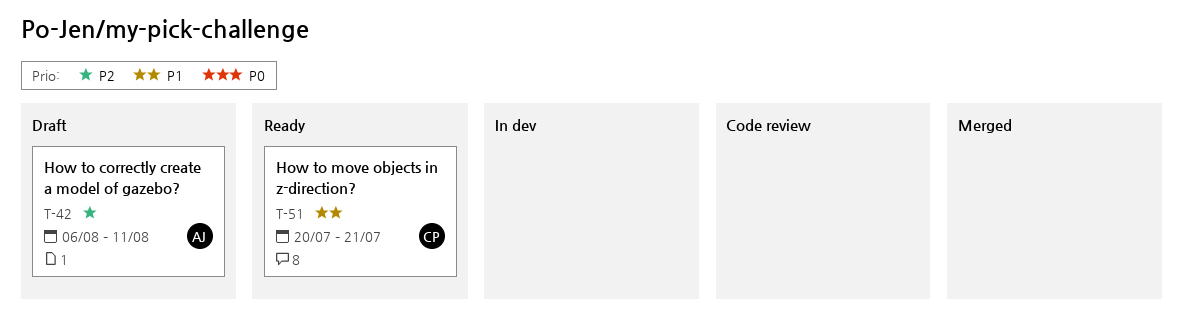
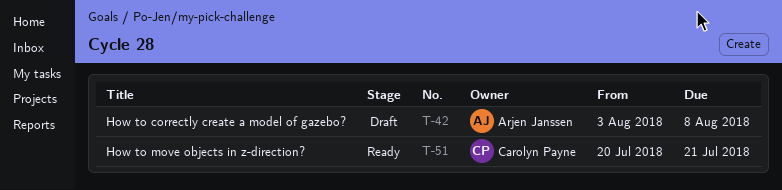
T-42, start: Aug 6 -> Aug 3
T-42, due: Aug 11 -> Aug 8

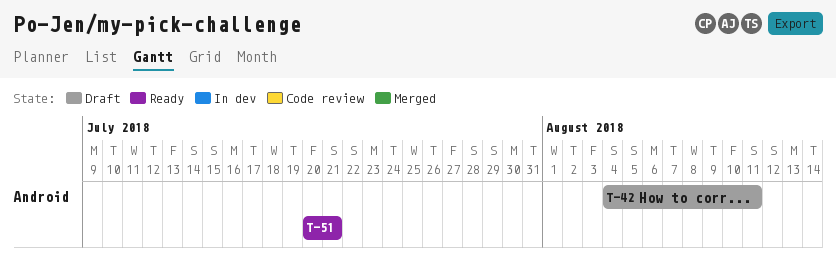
T-42, start: Aug 3 -> Aug 4
T-42, due: Aug 8 -> Aug 11

